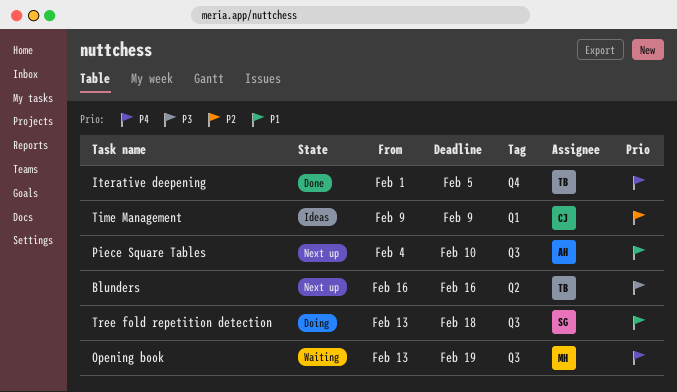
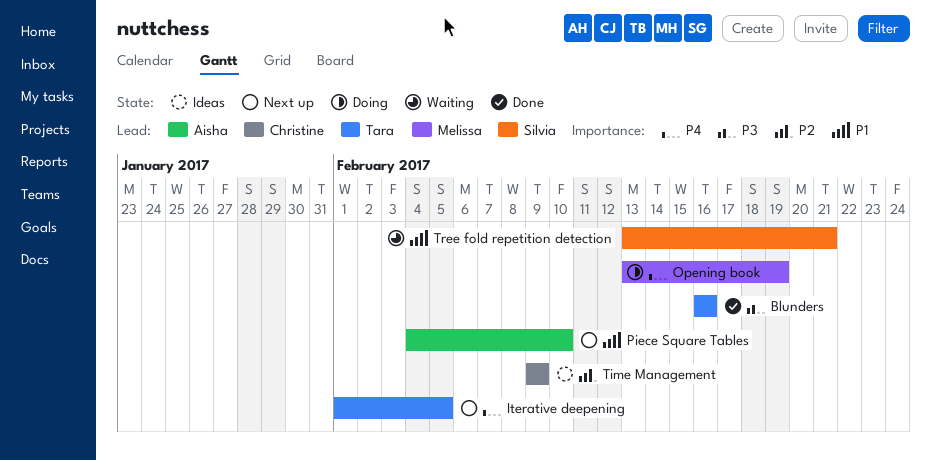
Blunders, status: Next up -> Done
Iterative deepening, status: Done -> Next up
Opening book, status: Waiting -> Doing
Tree fold repetition detection, status: Doing -> Waiting
Tree fold repetition detection, due: Feb 18 -> Feb 21

